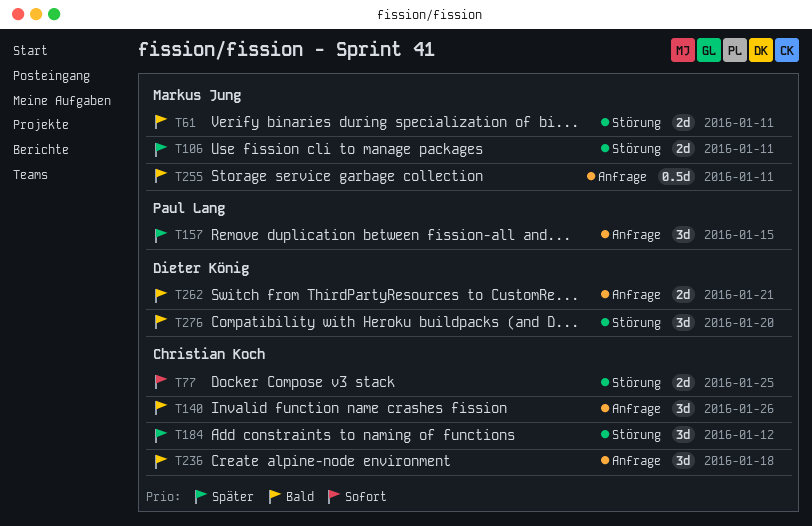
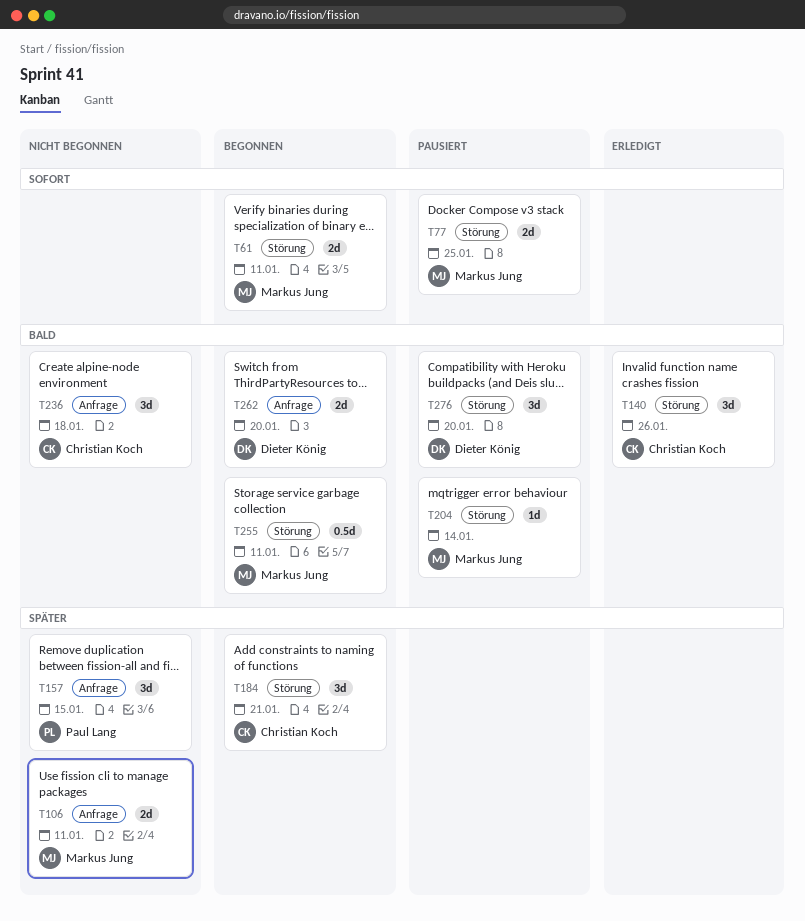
T61, priority: Bald -> Sofort
T77, owner: Christian Koch -> Markus Jung
T106, label: Störung -> Anfrage
T140, label: Anfrage -> Störung
T184, due: Jan 12 -> Jan 21
T204: none -> present
T255, label: Anfrage -> Störung
T262, due: Jan 21 -> Jan 20

